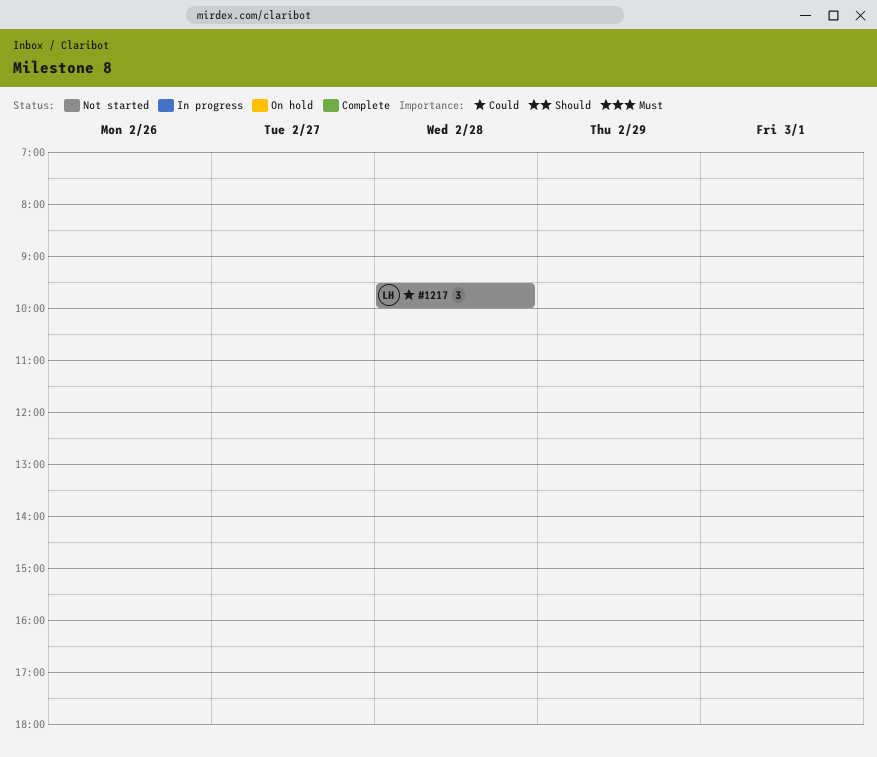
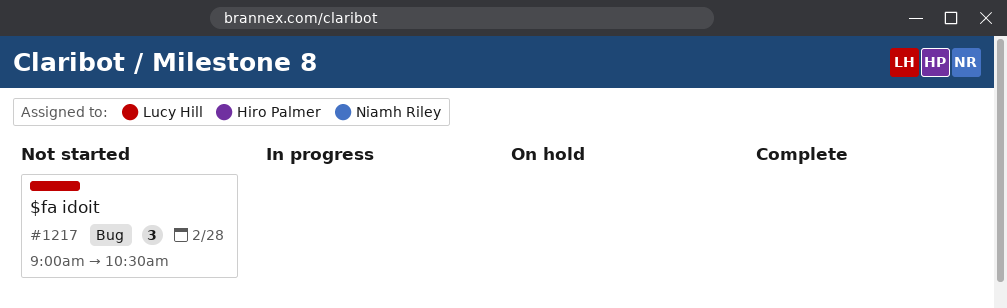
#1217, begins: 09:30 -> 09:00
#1217, ends: 10:00 -> 10:30

